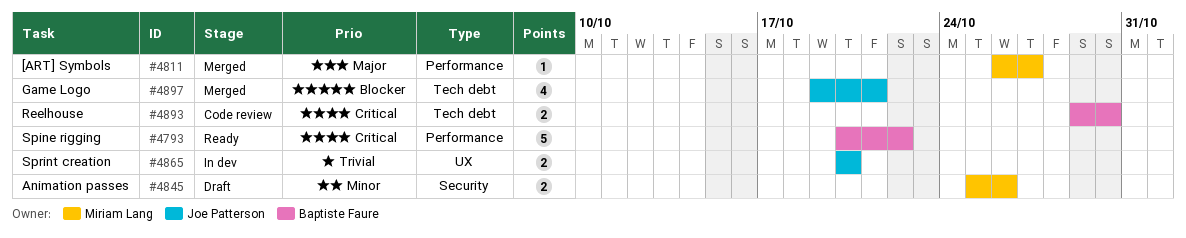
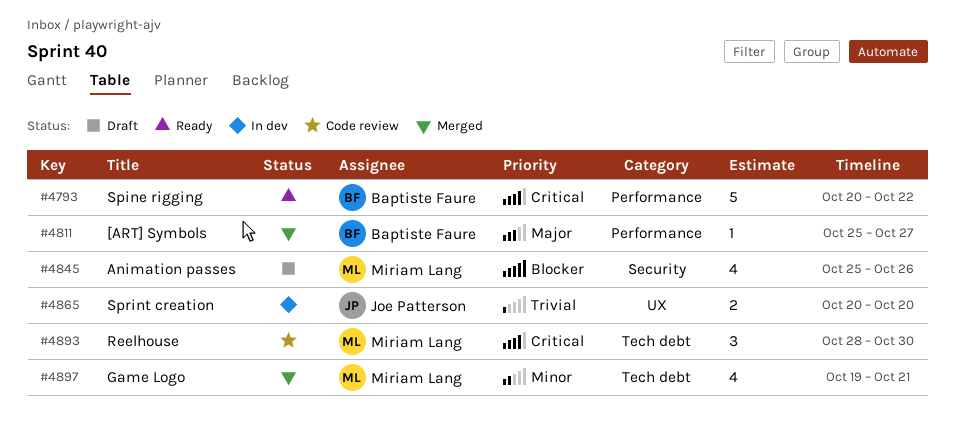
#4811, owner: Miriam Lang -> Baptiste Faure
#4811, start: Oct 26 -> Oct 25
#4845, priority: Minor -> Blocker
#4845, estimate: 2 -> 4
#4893, owner: Baptiste Faure -> Miriam Lang
#4893, estimate: 2 -> 3
#4893, start: Oct 29 -> Oct 28
#4897, owner: Joe Patterson -> Miriam Lang
#4897, priority: Blocker -> Minor

